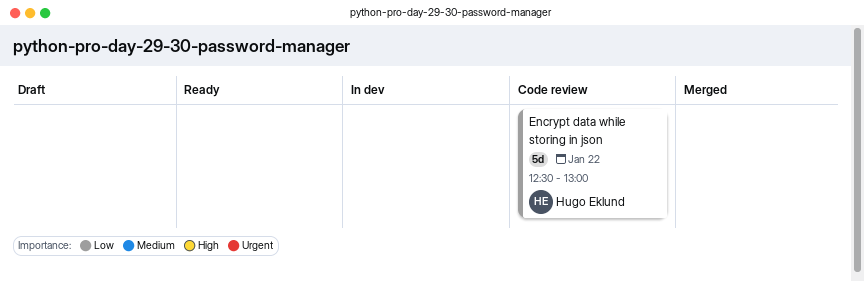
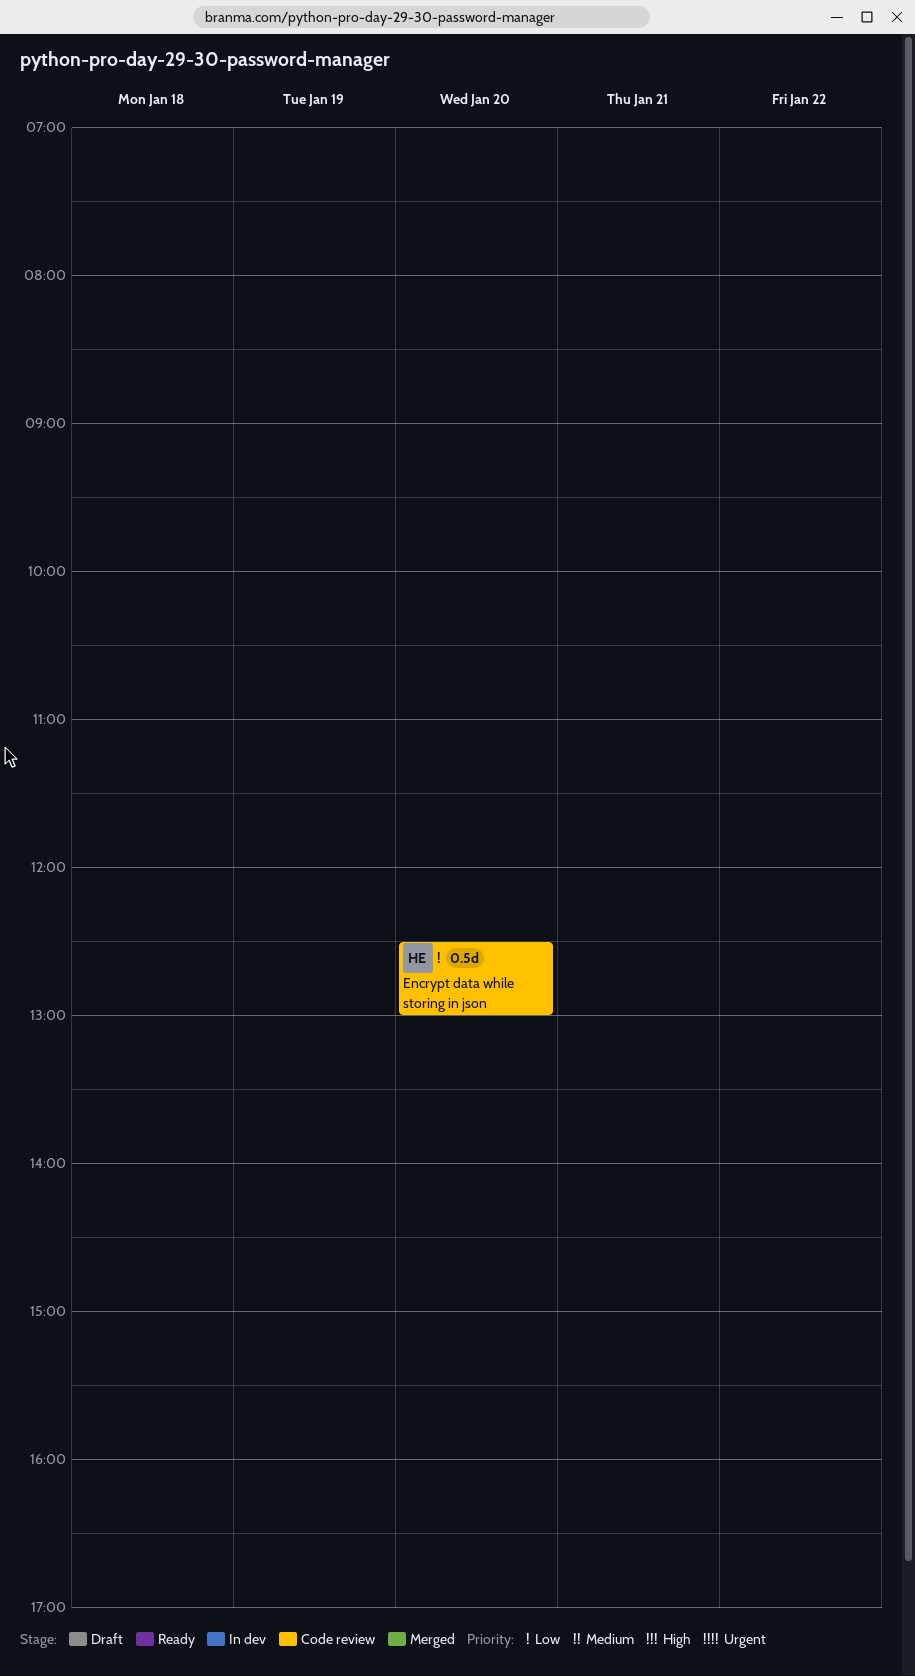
Encrypt data while storing in json, estimate: 5d -> 0.5d
Encrypt data while storing in json, day: Jan 22 -> Jan 20

